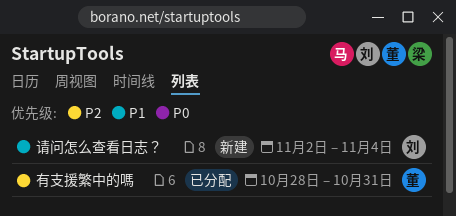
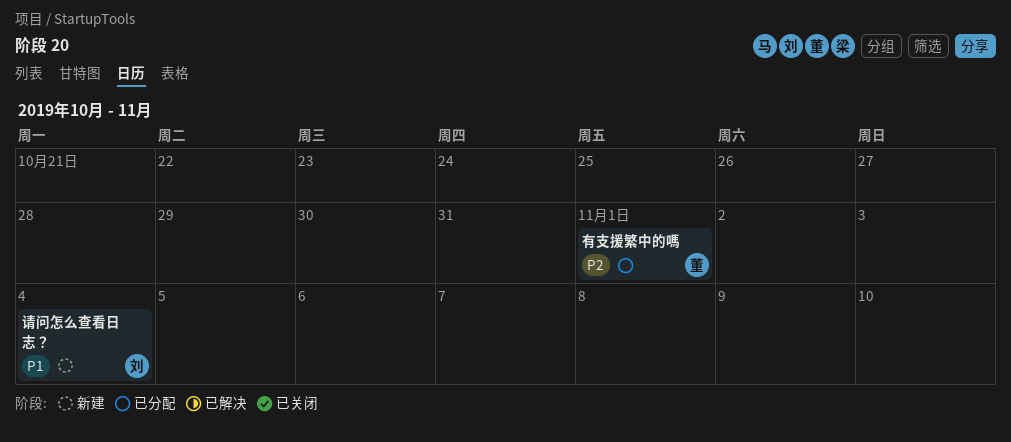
有支援繁中的嗎, due: Oct 31 -> Nov 1

